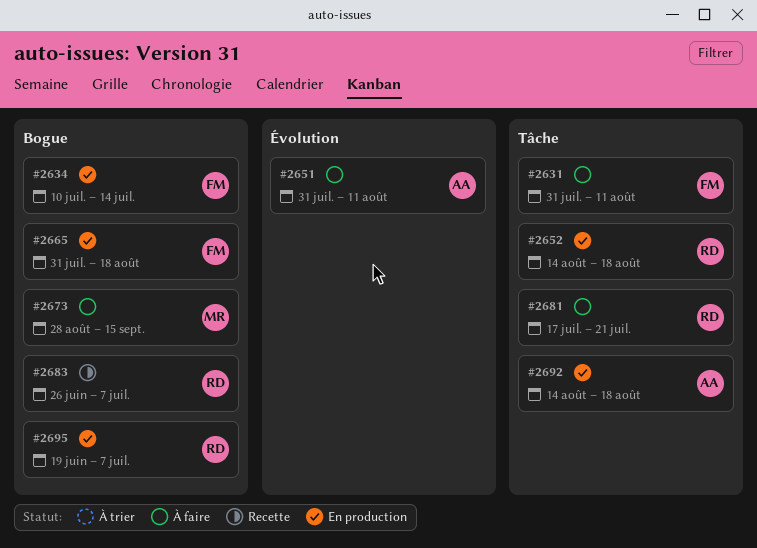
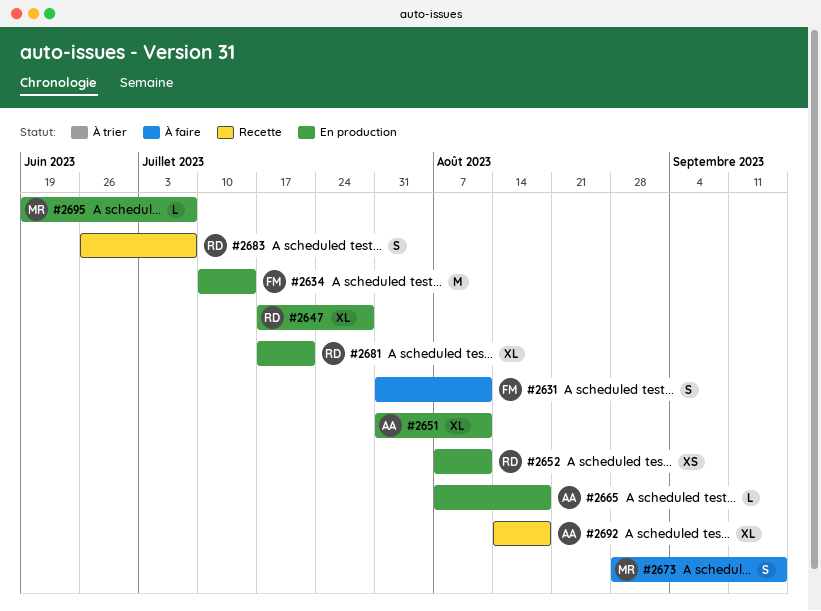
#2647: none -> present
#2651, status: À faire -> En production
#2652, start: Aug 14 -> Aug 7
#2652, due: Aug 18 -> Aug 11
#2665, owner: FM -> AA
#2665, start: Jul 31 -> Aug 7
#2681, status: À faire -> En production
#2692, status: En production -> Recette
#2695, owner: RD -> MR

